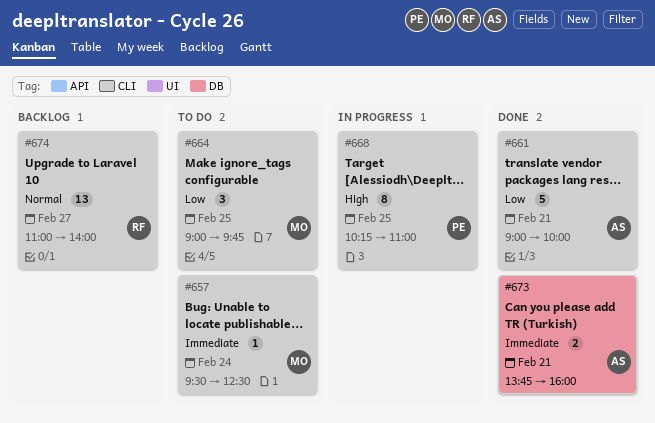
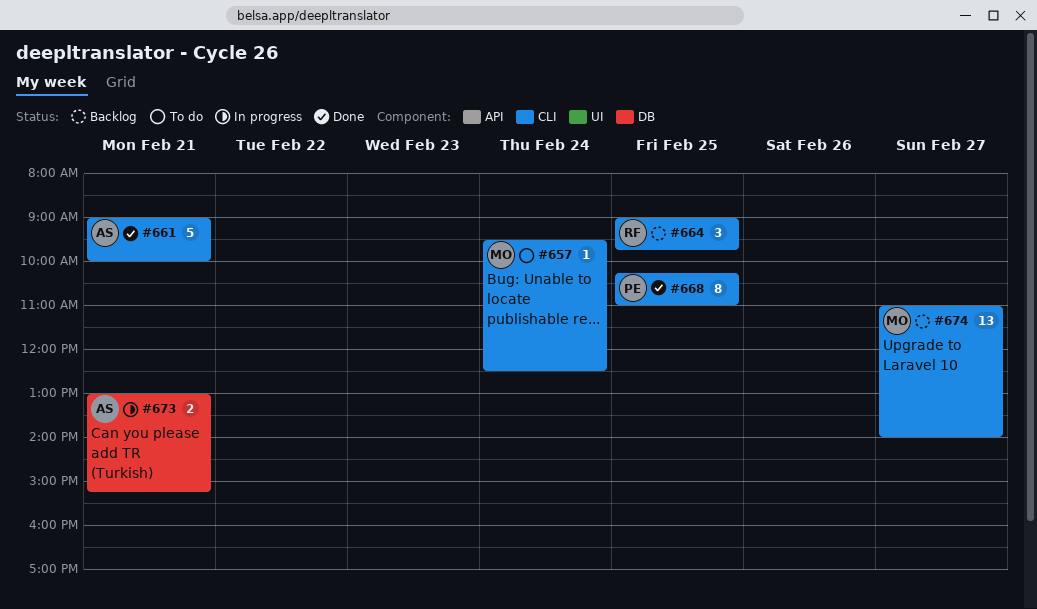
#664, status: To do -> Backlog
#664, owner: MO -> RF
#668, status: In progress -> Done
#673, status: Done -> In progress
#673, begins: 13:45 -> 13:00
#673, ends: 16:00 -> 15:15
#674, owner: RF -> MO

